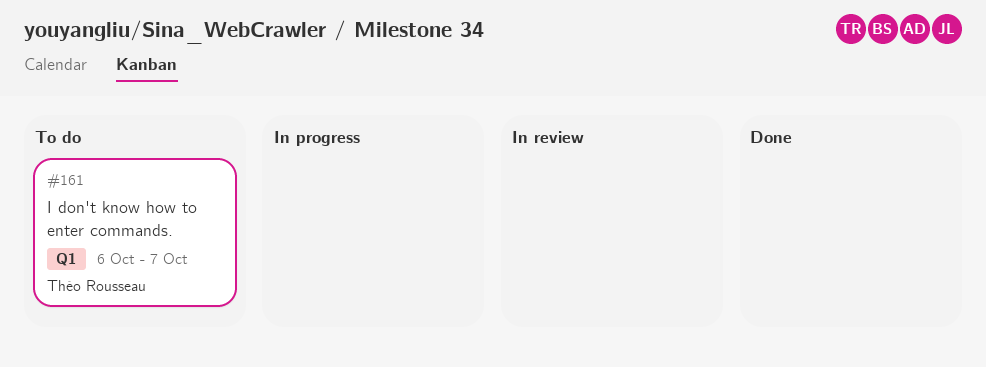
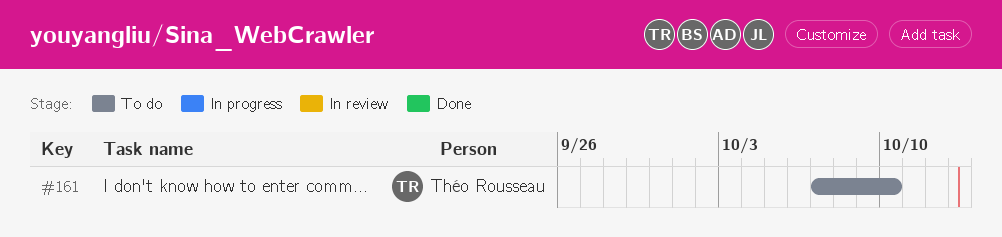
#161, start: Oct 6 -> Oct 7
#161, due: Oct 7 -> Oct 10

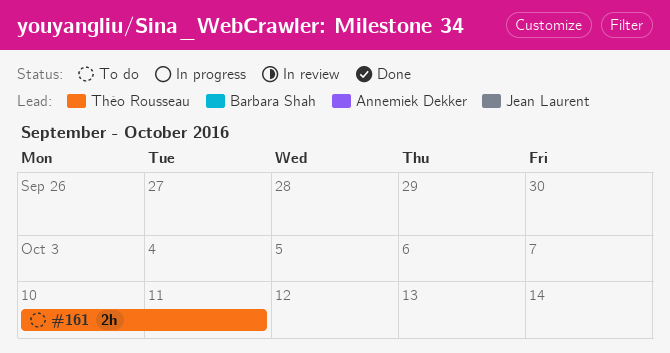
#161, start: Oct 7 -> Oct 10
#161, due: Oct 10 -> Oct 11

